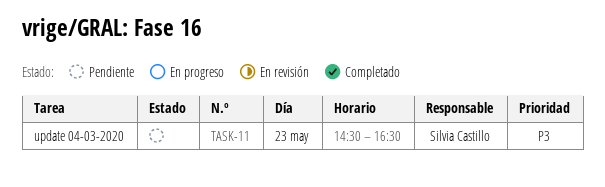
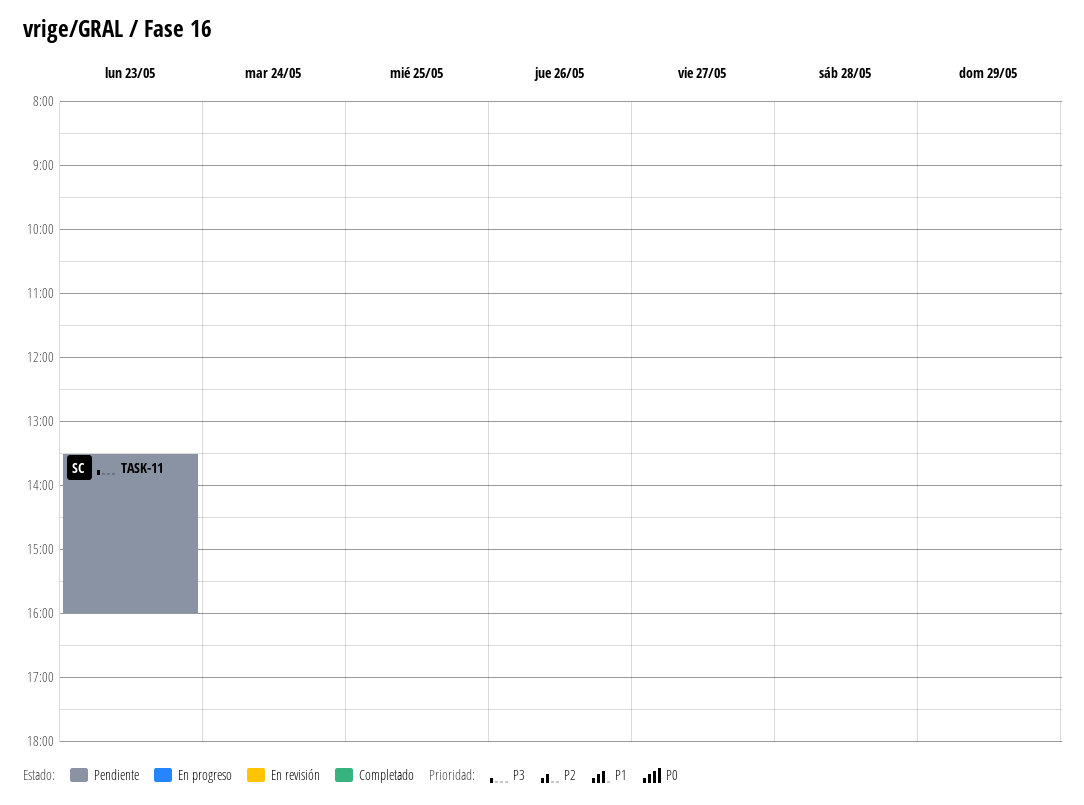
TASK-11, begins: 14:30 -> 13:30
TASK-11, ends: 16:30 -> 16:00

